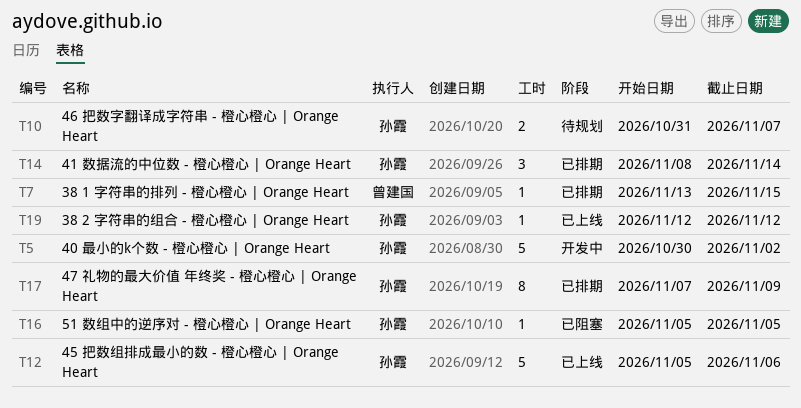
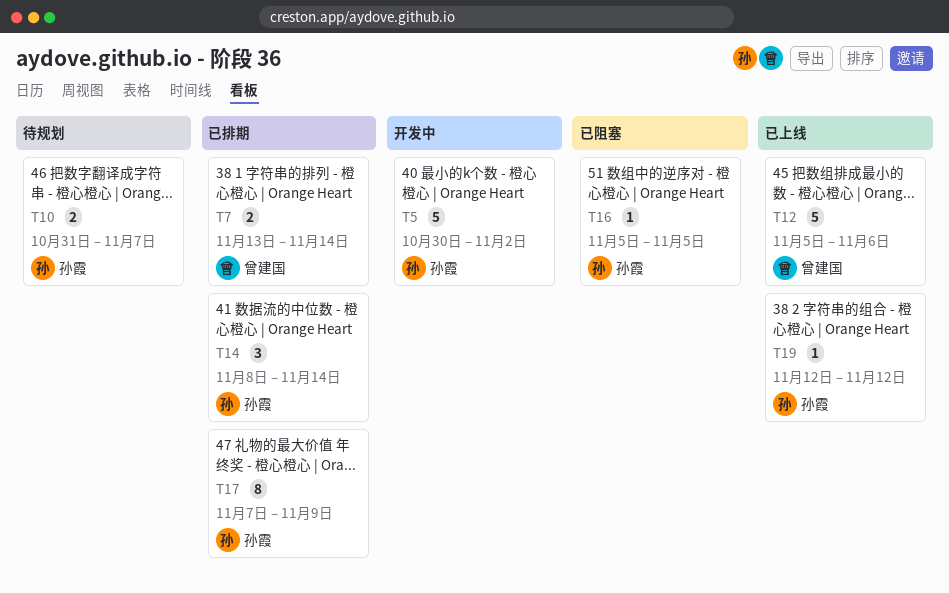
T7, estimate: 1 -> 2
T7, due: Nov 15 -> Nov 14
T12, owner: 孙霞 -> 曾建国

